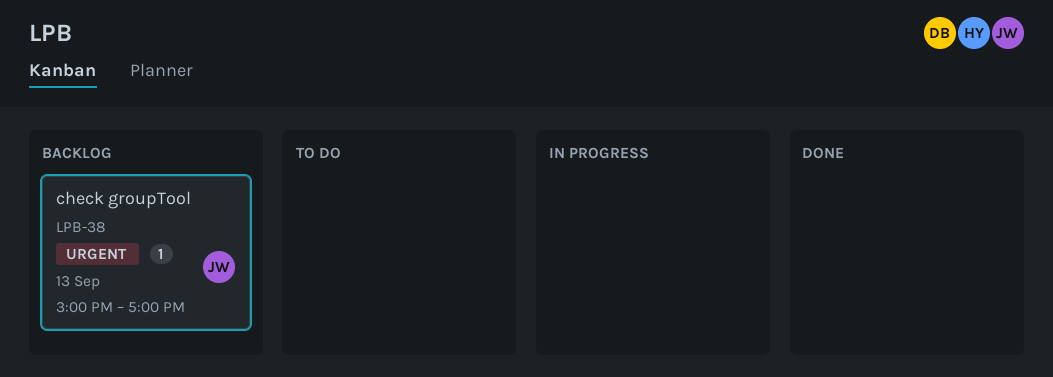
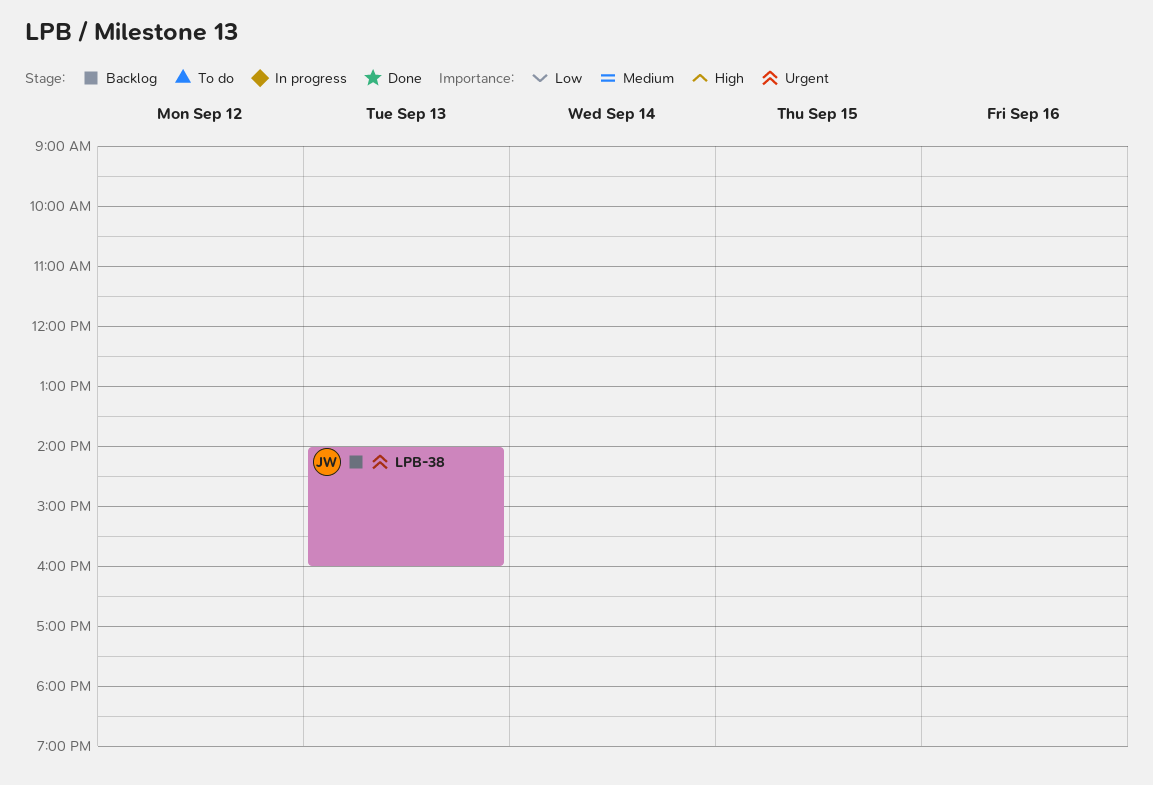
LPB-38, begins: 15:00 -> 14:00
LPB-38, ends: 17:00 -> 16:00

